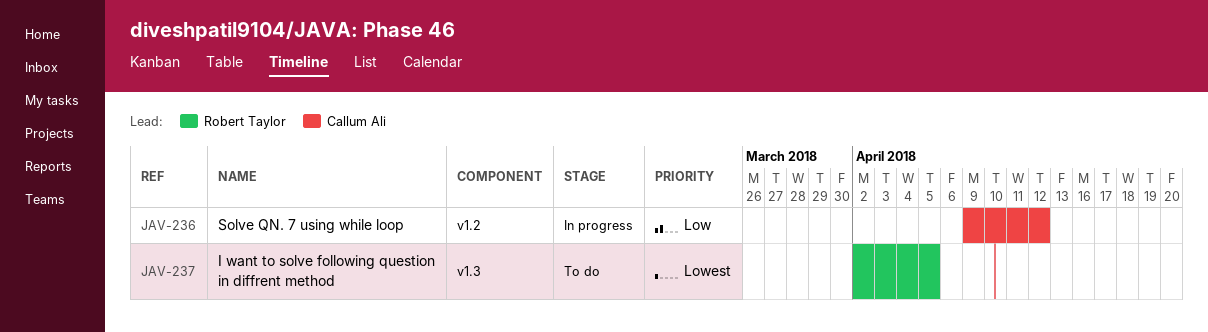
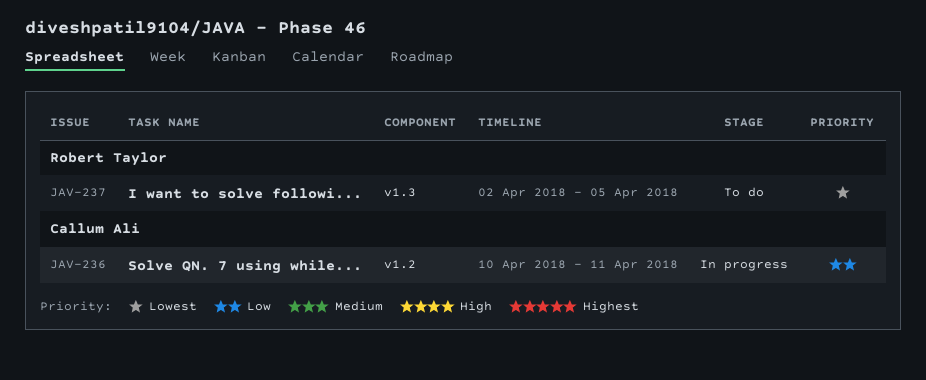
JAV-236, start: Apr 9 -> Apr 10
JAV-236, due: Apr 12 -> Apr 11

